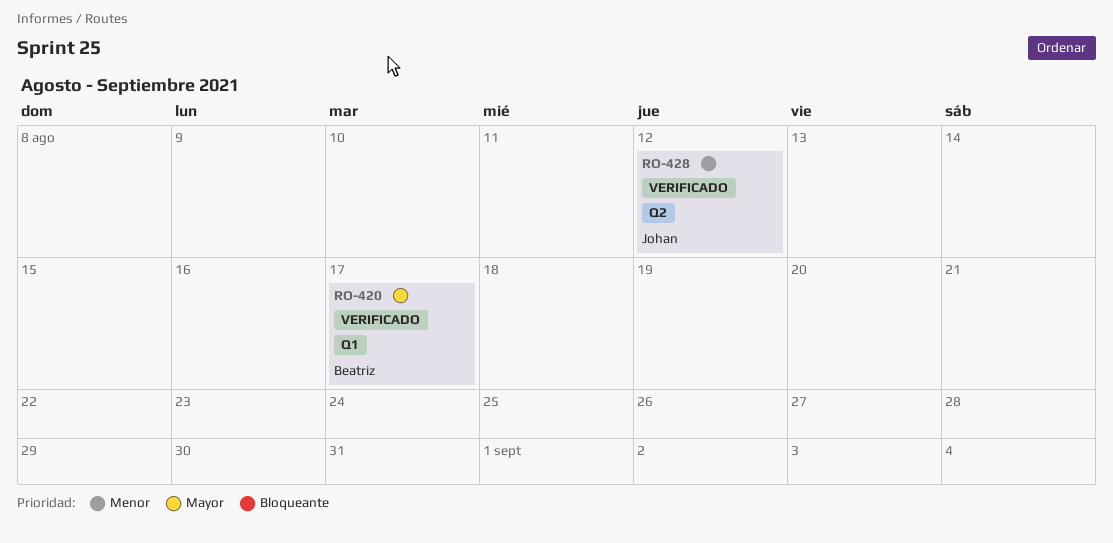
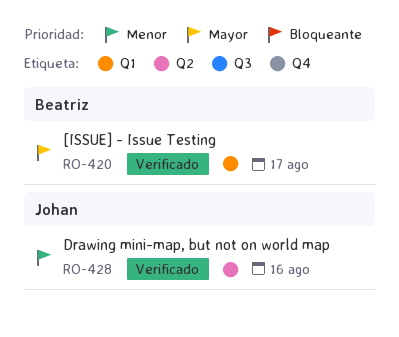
RO-428, due: Aug 12 -> Aug 16

